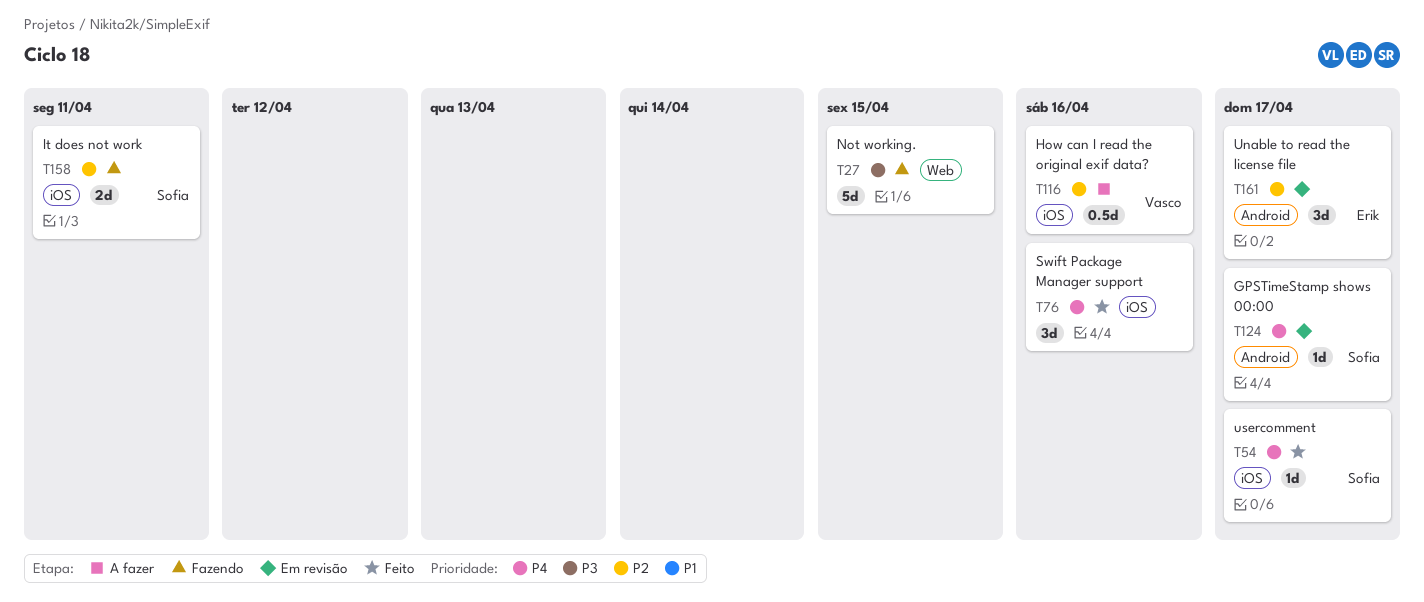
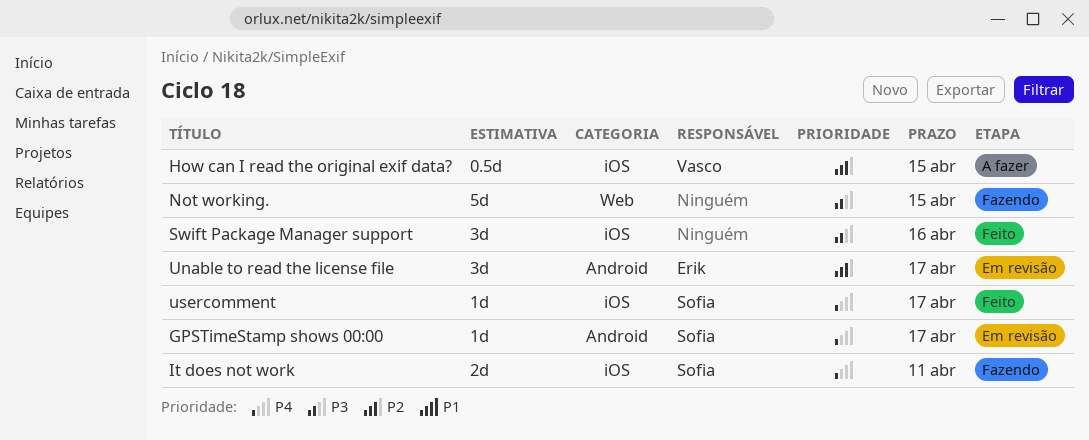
How can I read the original exif data?, due: Apr 16 -> Apr 15
It does not work, priority: P2 -> P4
Swift Package Manager support, priority: P4 -> P3

